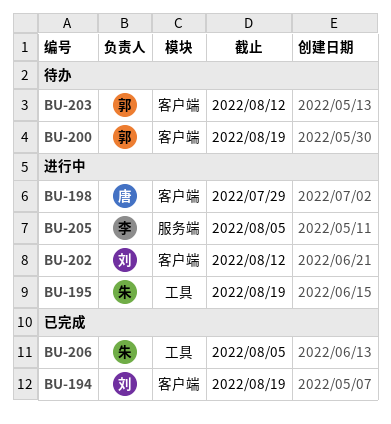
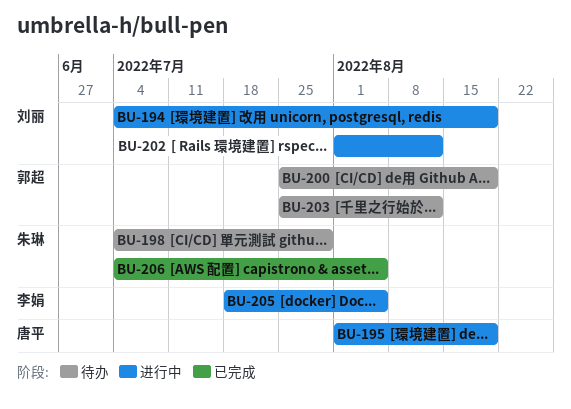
BU-194, status: 已完成 -> 进行中
BU-195, owner: 朱琳 -> 唐平
BU-198, status: 进行中 -> 待办
BU-198, owner: 唐平 -> 朱琳

